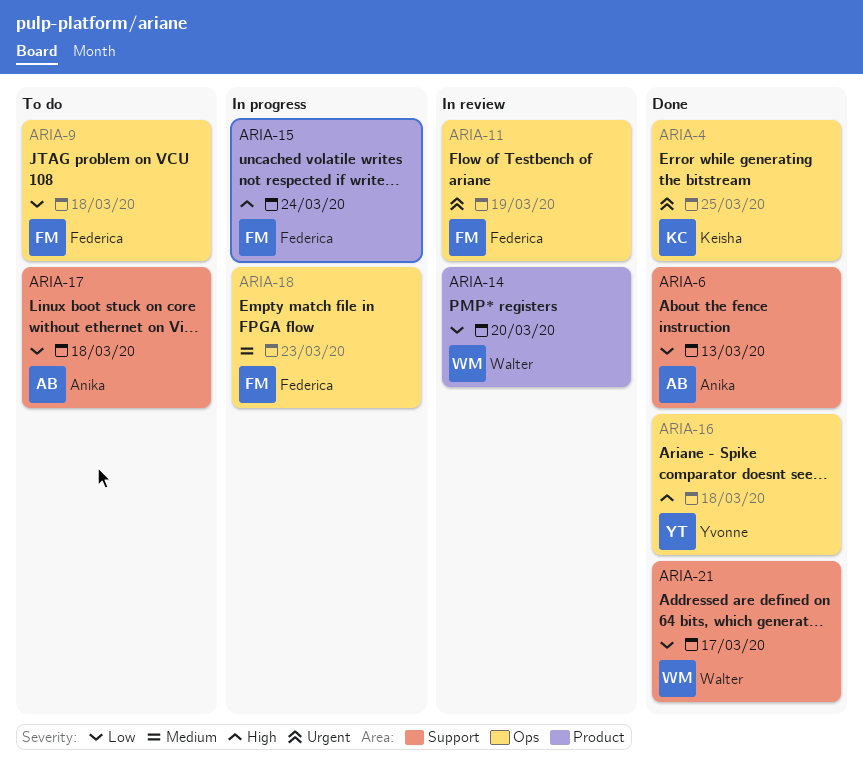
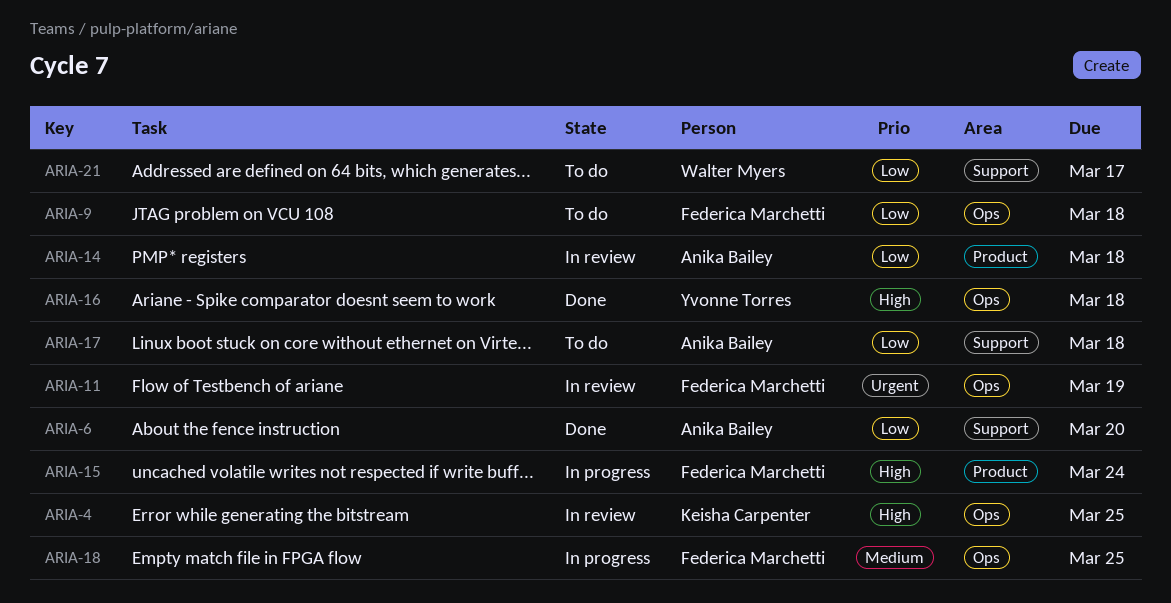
ARIA-4, status: Done -> In review
ARIA-4, priority: Urgent -> High
ARIA-6, due: Mar 13 -> Mar 20
ARIA-14, owner: Walter Myers -> Anika Bailey
ARIA-14, due: Mar 20 -> Mar 18
ARIA-18, due: Mar 23 -> Mar 25
ARIA-21, status: Done -> To do

